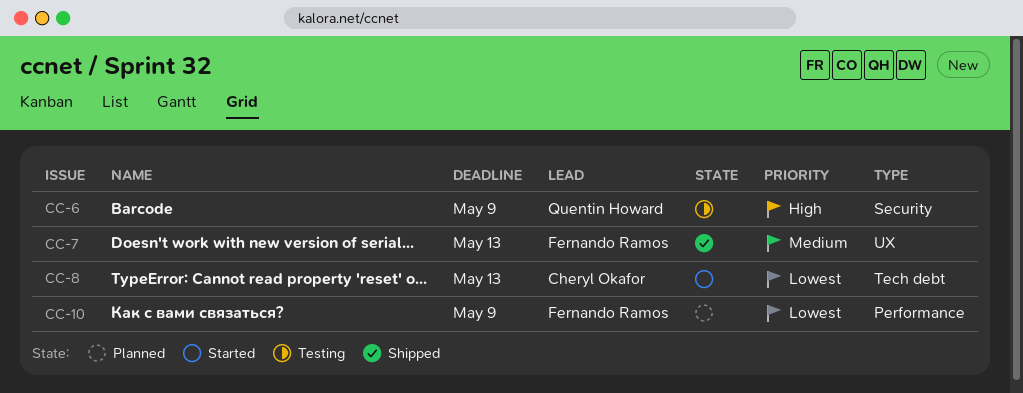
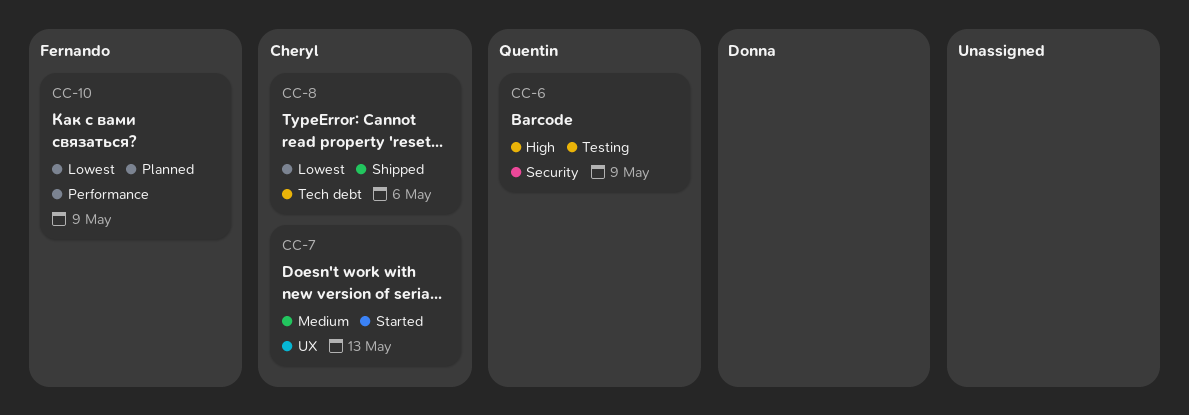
CC-7, status: Shipped -> Started
CC-7, owner: Fernando Ramos -> Cheryl Okafor
CC-8, status: Started -> Shipped
CC-8, due: May 13 -> May 6

